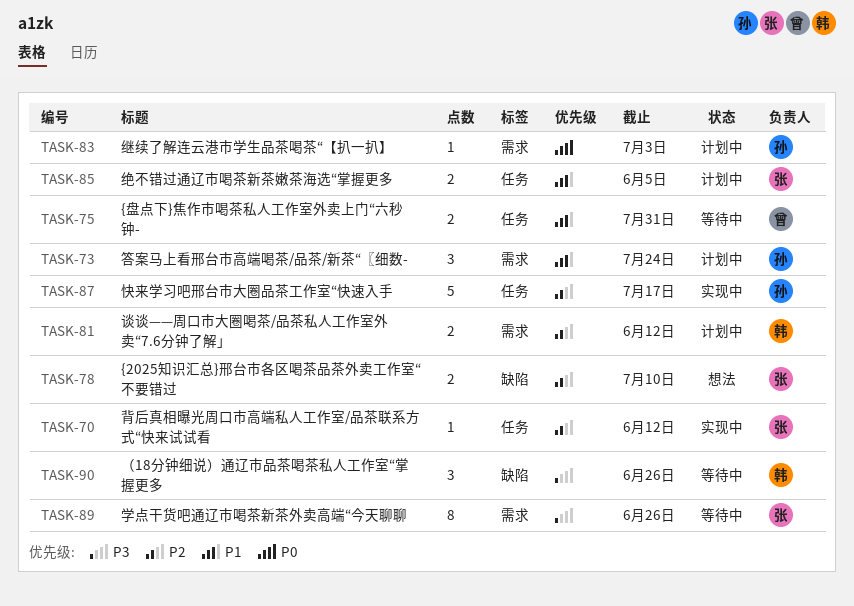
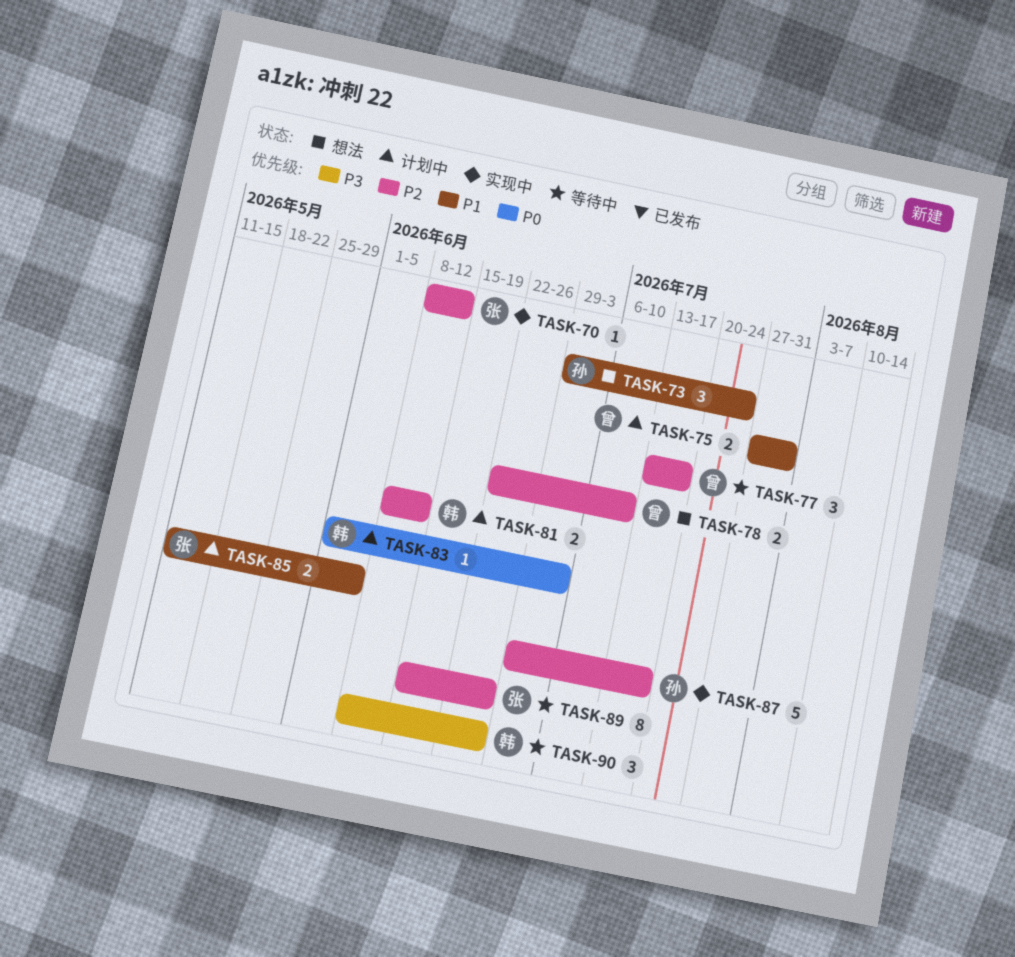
TASK-73, status: 计划中 -> 想法
TASK-75, status: 等待中 -> 计划中
TASK-77: none -> present
TASK-78, owner: 张 -> 曾
TASK-83, owner: 孙 -> 韩
TASK-89, priority: P3 -> P2

